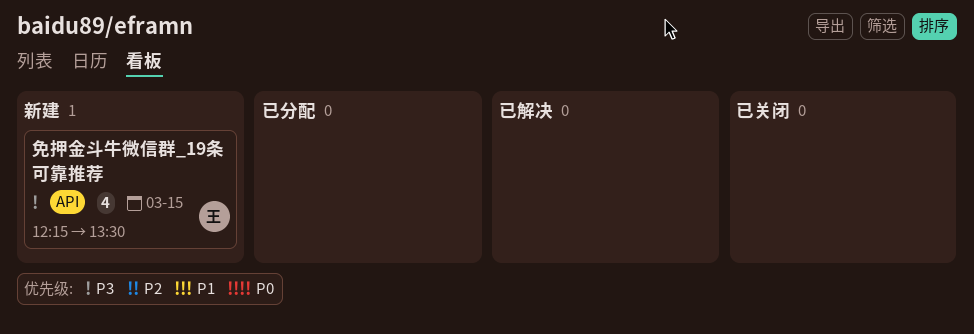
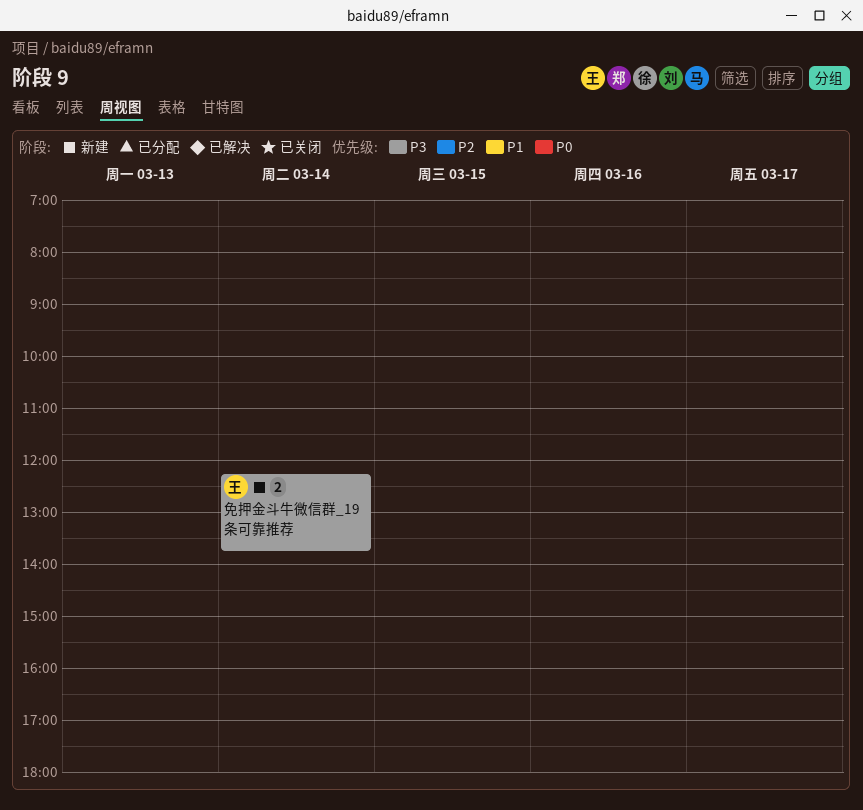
免押金斗牛微信群_19条可靠推荐, estimate: 4 -> 2
免押金斗牛微信群_19条可靠推荐, day: Mar 15 -> Mar 14
免押金斗牛微信群_19条可靠推荐, ends: 13:30 -> 13:45

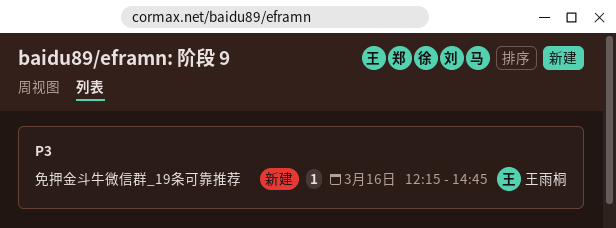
免押金斗牛微信群_19条可靠推荐, estimate: 2 -> 1
免押金斗牛微信群_19条可靠推荐, day: Mar 14 -> Mar 16
免押金斗牛微信群_19条可靠推荐, ends: 13:45 -> 14:45

